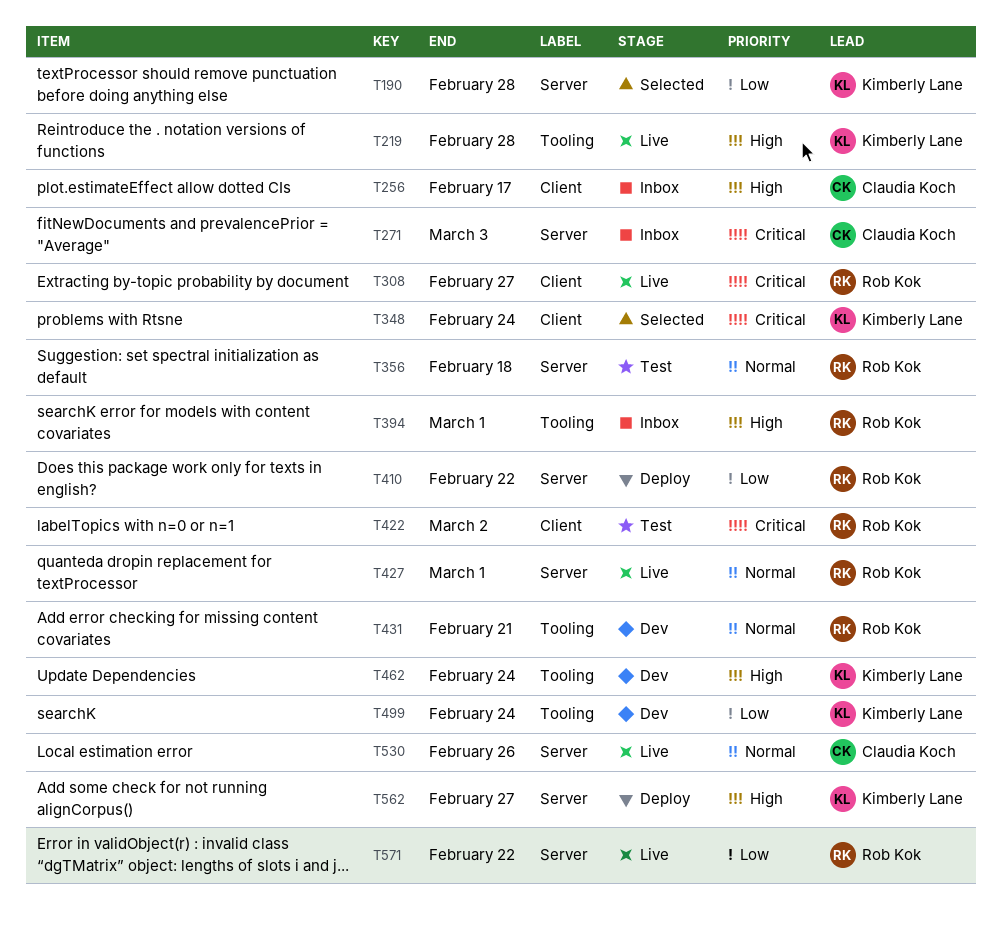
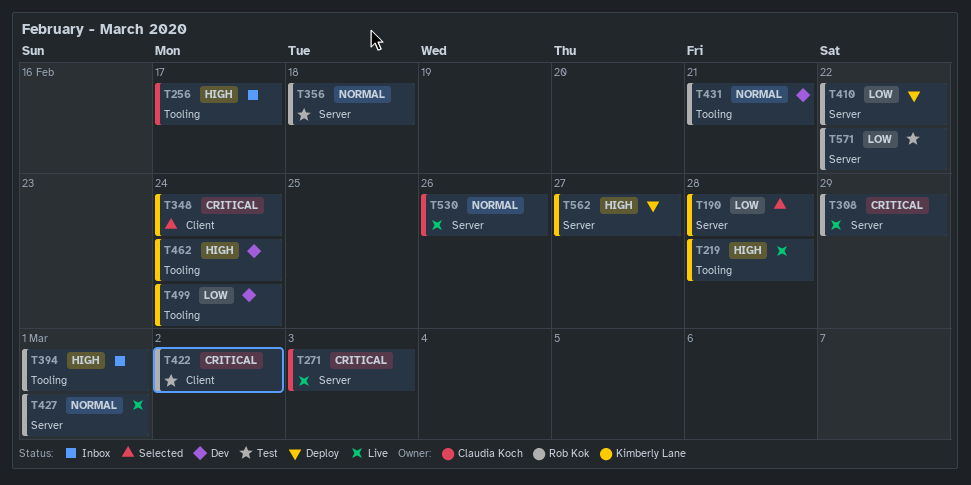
T256, label: Client -> Tooling
T271, status: Inbox -> Live
T308, label: Client -> Server
T308, due: Feb 27 -> Feb 29
T571, status: Live -> Test

